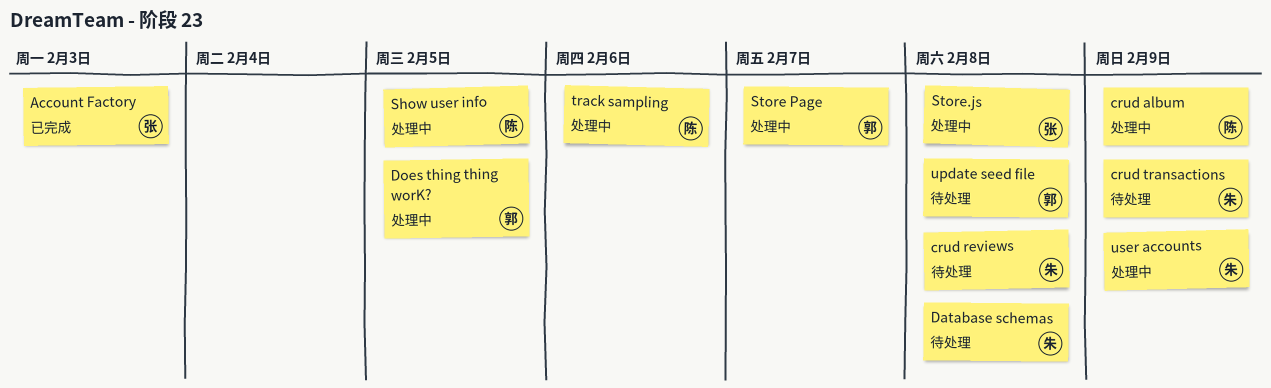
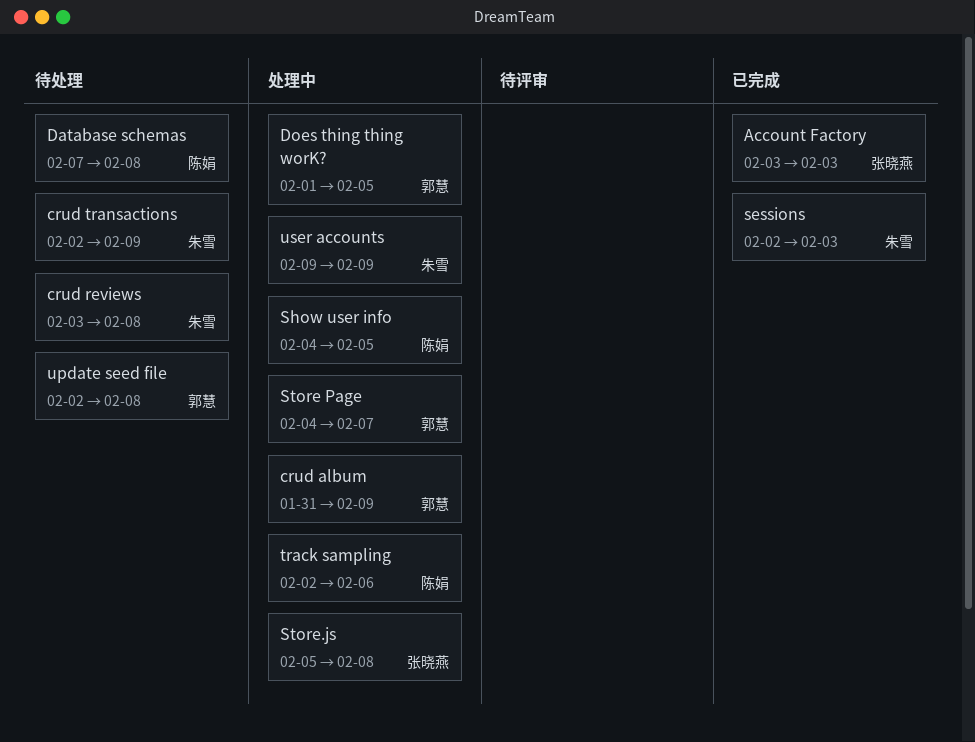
crud album, owner: 陈娟 -> 郭慧
Database schemas, owner: 朱雪 -> 陈娟
sessions: none -> present

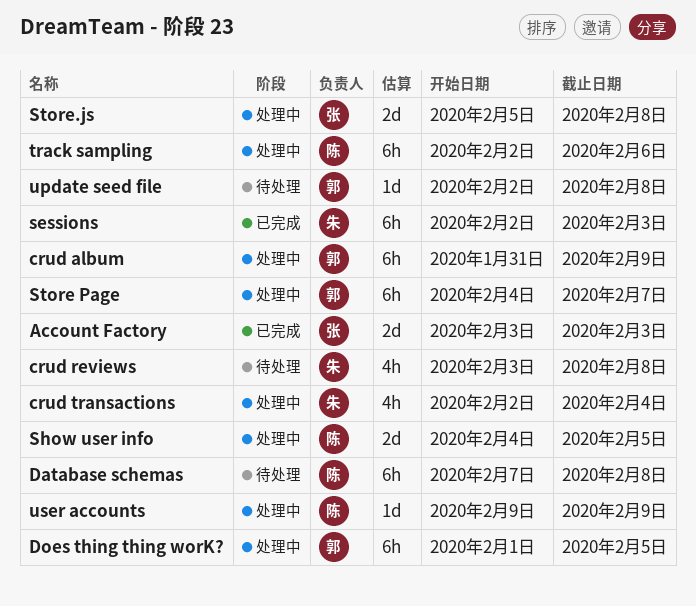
crud transactions, status: 待处理 -> 处理中
crud transactions, due: Feb 9 -> Feb 4
user accounts, owner: 朱雪 -> 陈娟

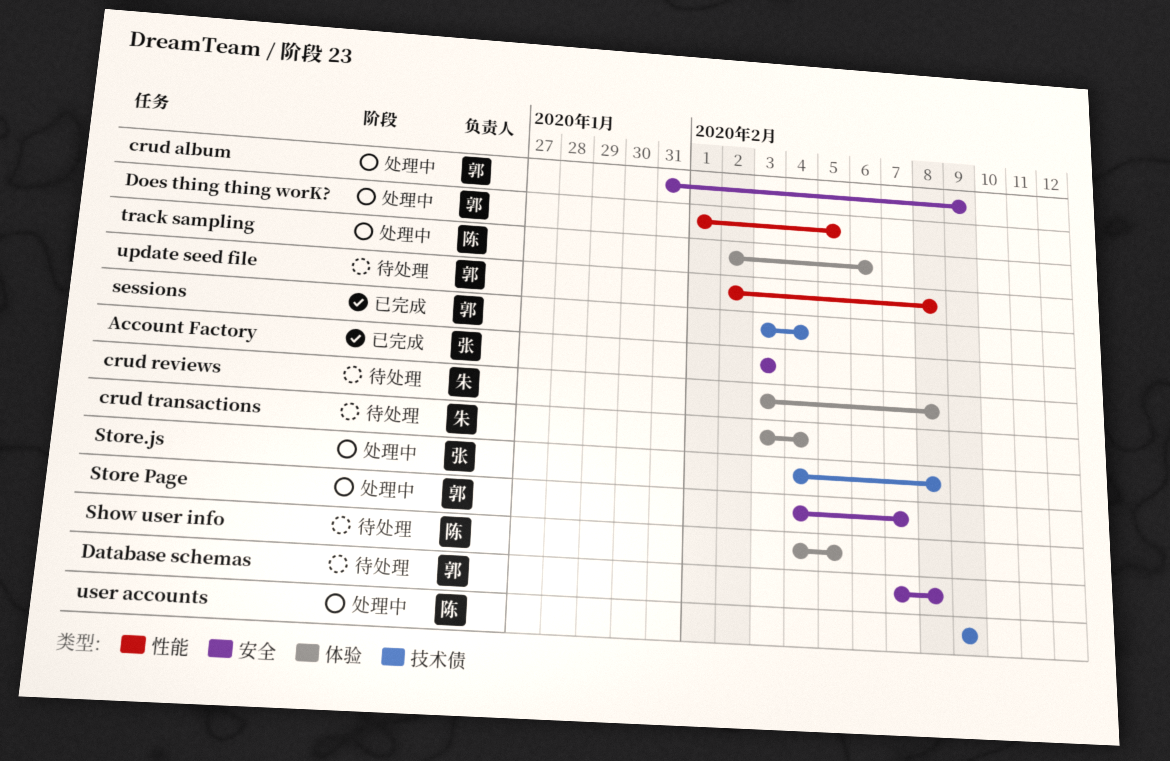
crud transactions, status: 处理中 -> 待处理
crud transactions, start: Feb 2 -> Feb 3
Database schemas, owner: 陈 -> 郭
sessions, owner: 朱 -> 郭
sessions, start: Feb 2 -> Feb 3
sessions, due: Feb 3 -> Feb 4
Show user info, status: 处理中 -> 待处理
Store.js, start: Feb 5 -> Feb 4

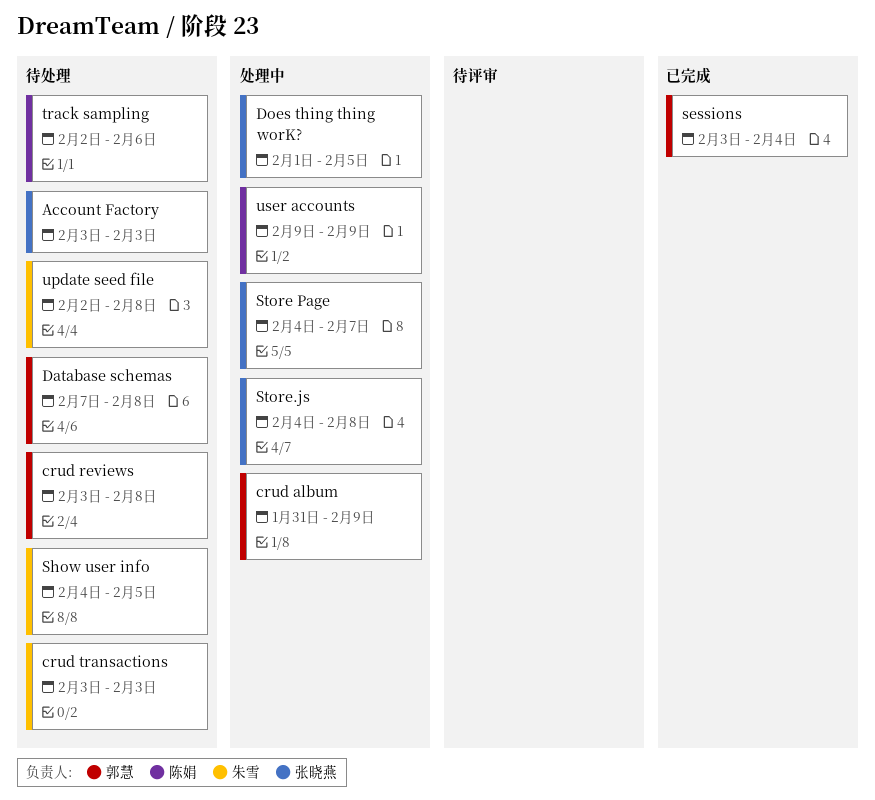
Account Factory, status: 已完成 -> 待处理
crud reviews, owner: 朱雪 -> 郭慧
crud transactions, due: Feb 4 -> Feb 3
Does thing thing worK?, owner: 郭慧 -> 张晓燕
Show user info, owner: 陈娟 -> 朱雪
Store Page, owner: 郭慧 -> 张晓燕
track sampling, status: 处理中 -> 待处理
update seed file, owner: 郭慧 -> 朱雪

